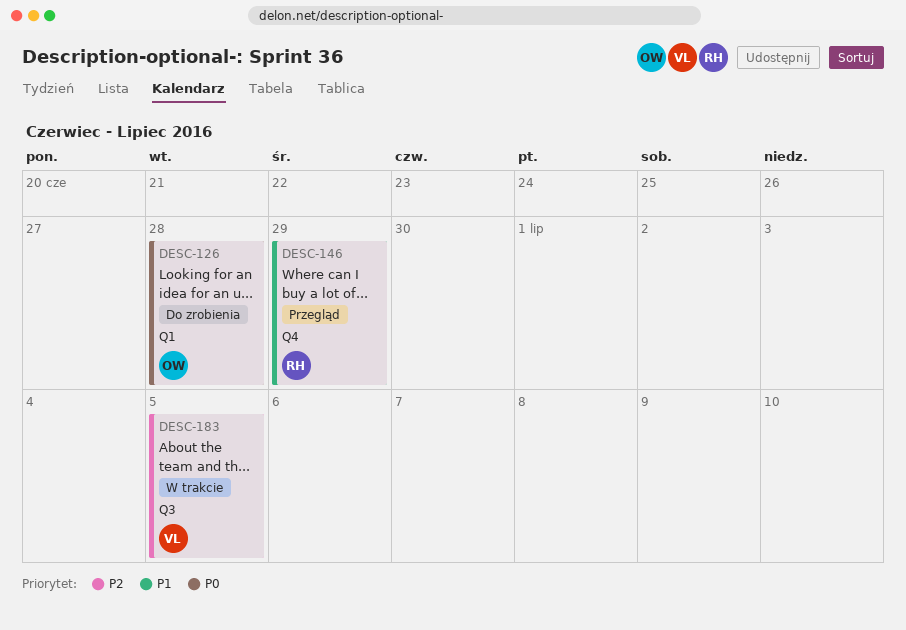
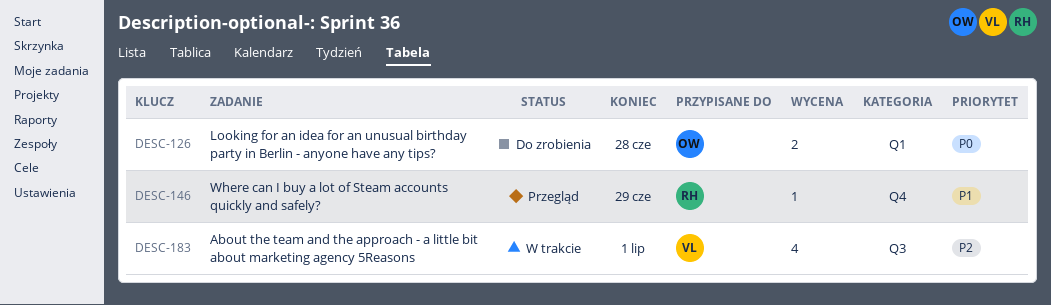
DESC-183, due: Jul 5 -> Jul 1

